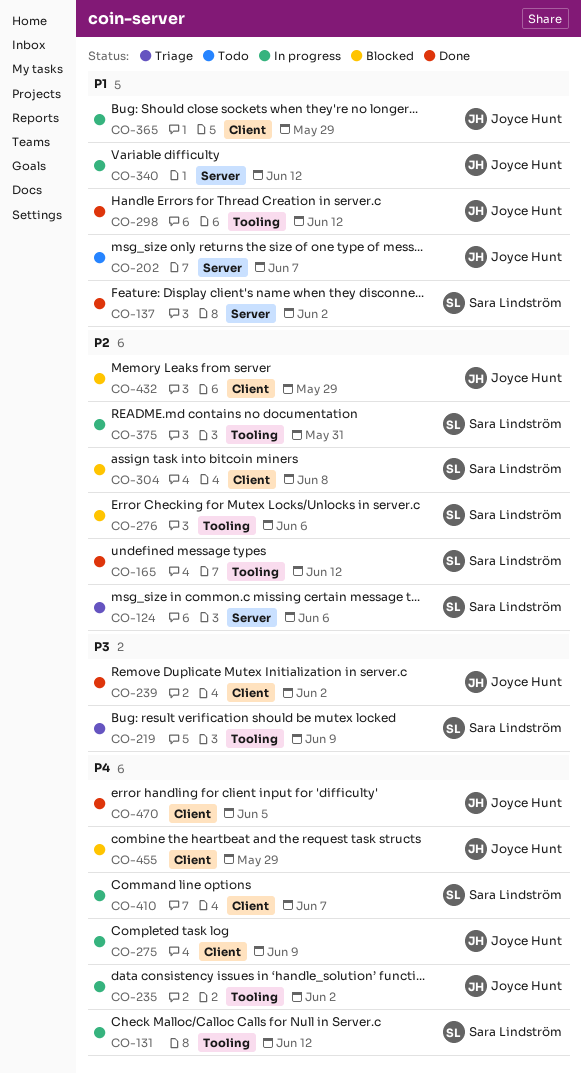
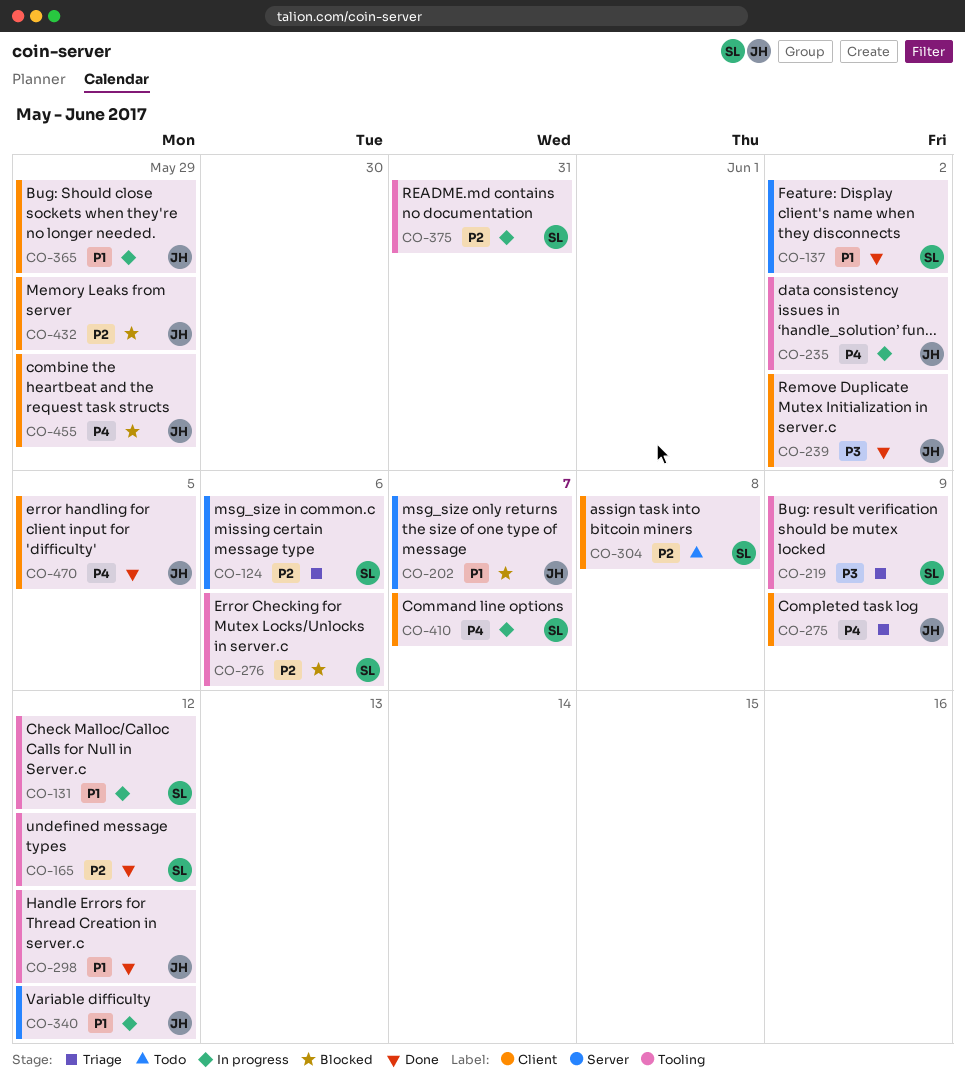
CO-131, priority: P4 -> P1
CO-202, status: Todo -> Blocked
CO-275, status: In progress -> Triage
CO-304, status: Blocked -> Todo

